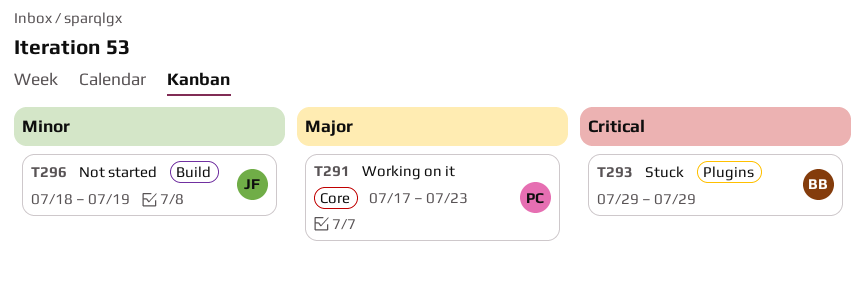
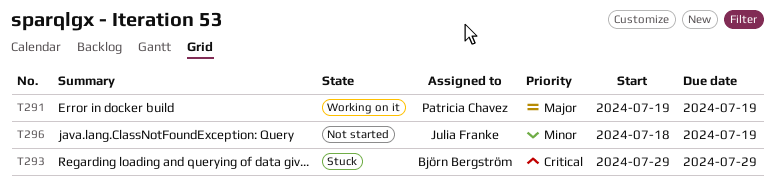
T291, start: Jul 17 -> Jul 19
T291, due: Jul 23 -> Jul 19

